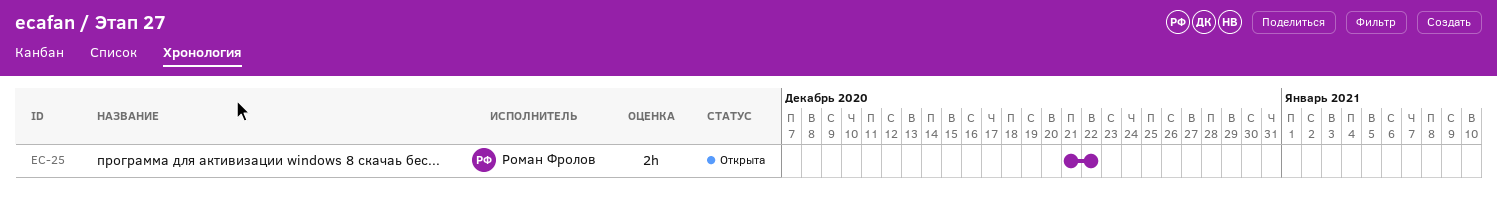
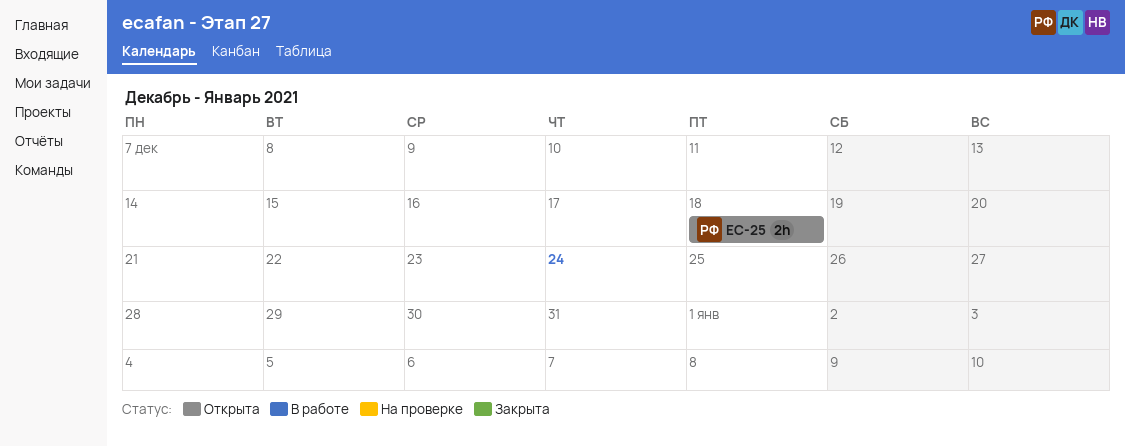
EC-25, start: Dec 21 -> Dec 18
EC-25, due: Dec 22 -> Dec 18

